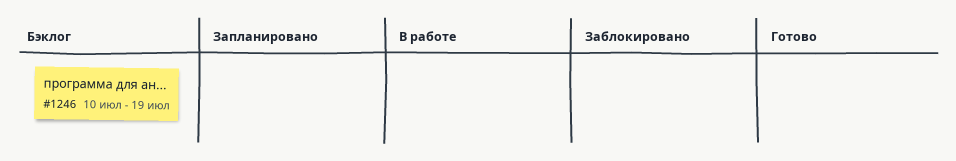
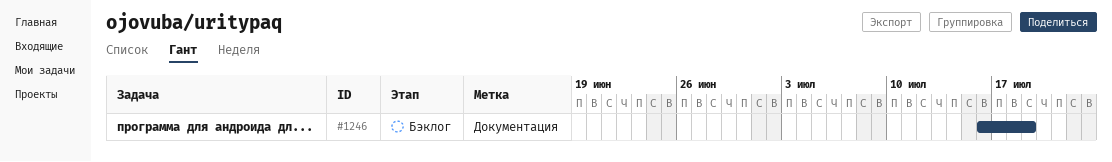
#1246, start: Jul 10 -> Jul 16

